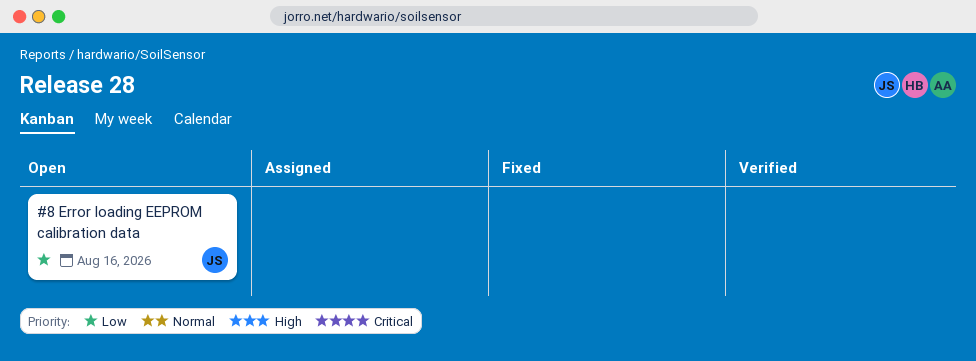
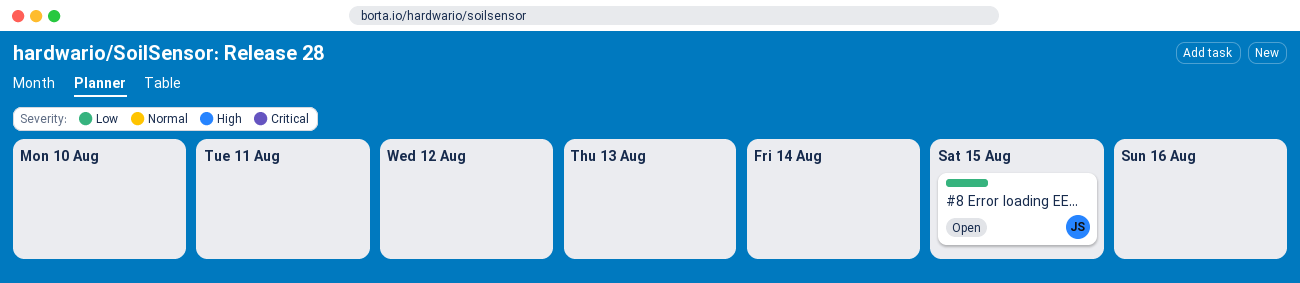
#8, due: Aug 16 -> Aug 15

